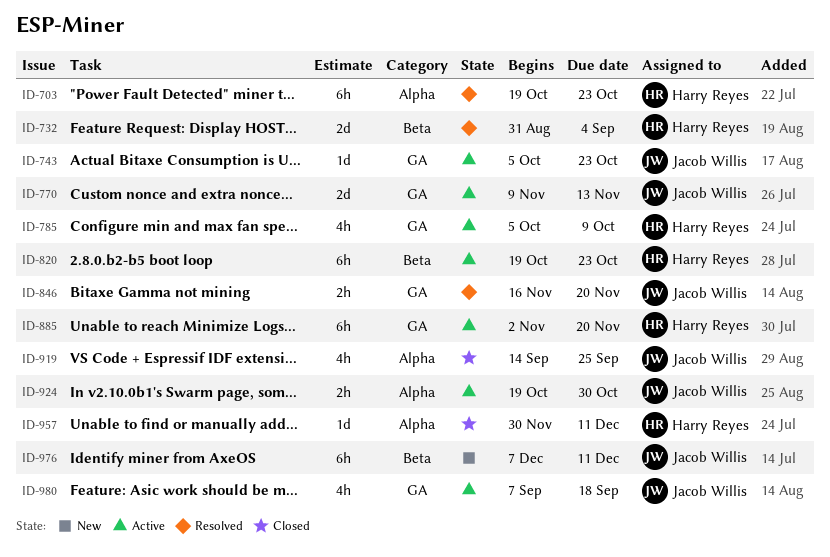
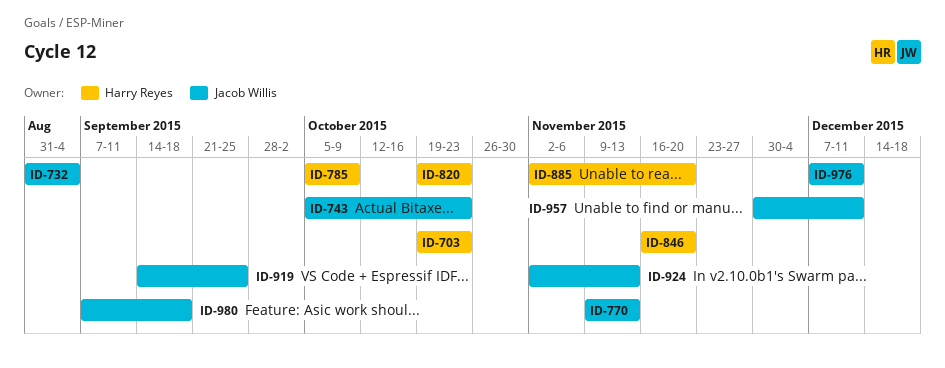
ID-732, owner: Harry Reyes -> Jacob Willis
ID-846, owner: Jacob Willis -> Harry Reyes
ID-924, start: Oct 19 -> Nov 2
ID-924, due: Oct 30 -> Nov 13
ID-957, owner: Harry Reyes -> Jacob Willis

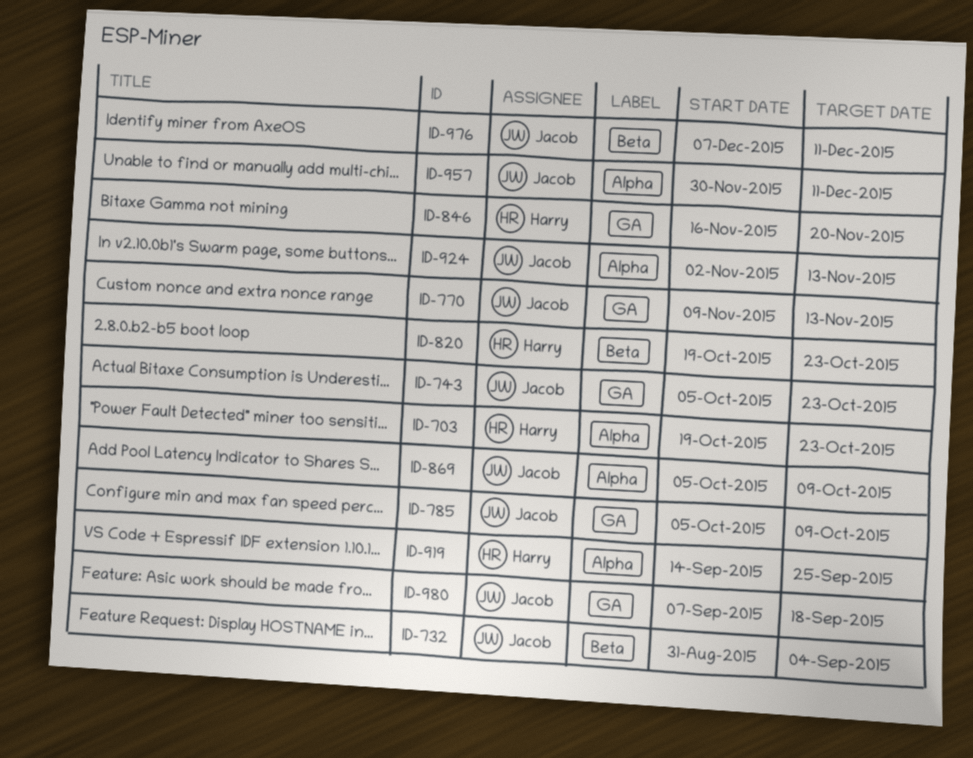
ID-785, owner: Harry Reyes -> Jacob Willis
ID-869: none -> present
ID-885: present -> none
ID-919, owner: Jacob Willis -> Harry Reyes

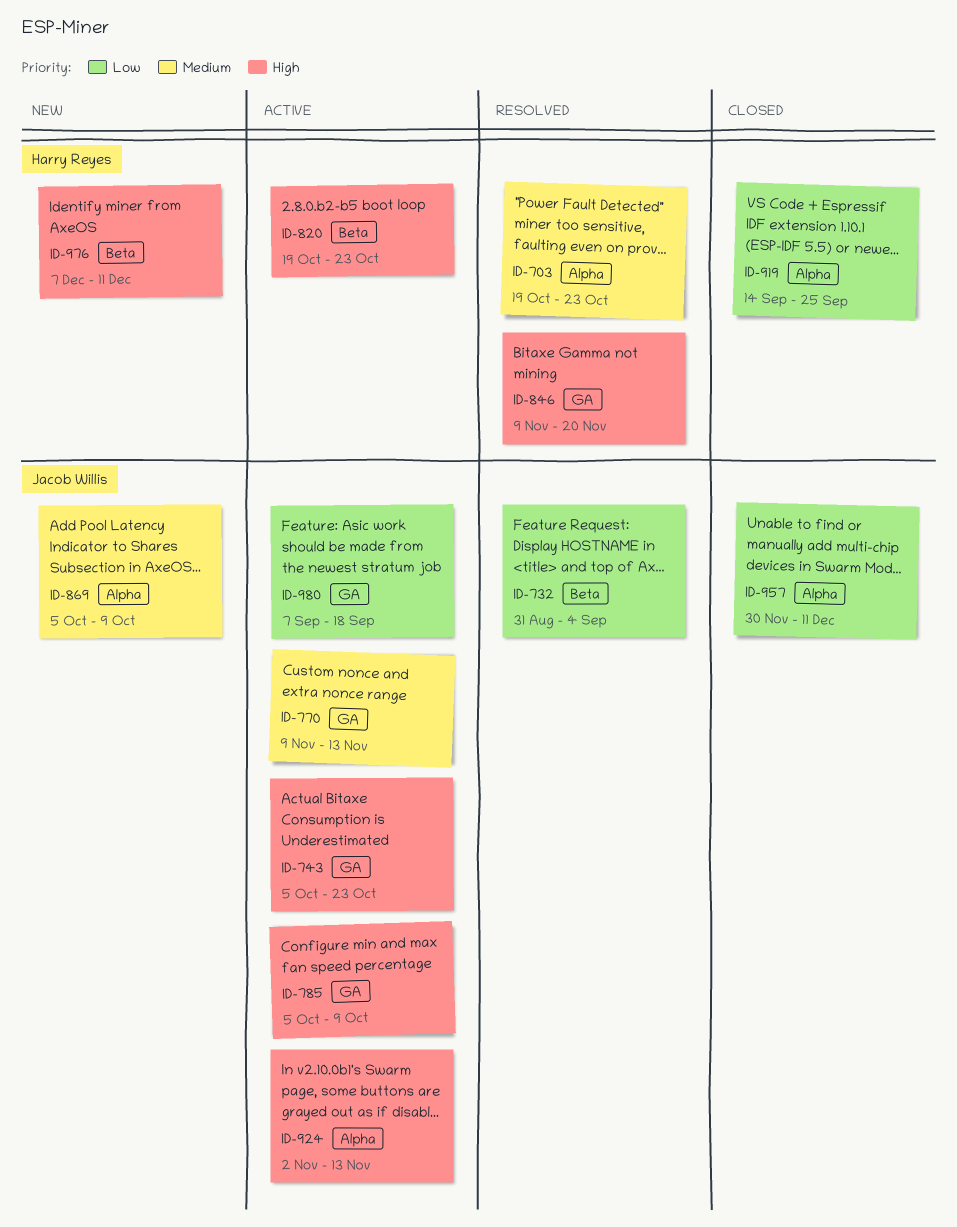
ID-846, start: Nov 16 -> Nov 9
ID-976, owner: Jacob Willis -> Harry Reyes

